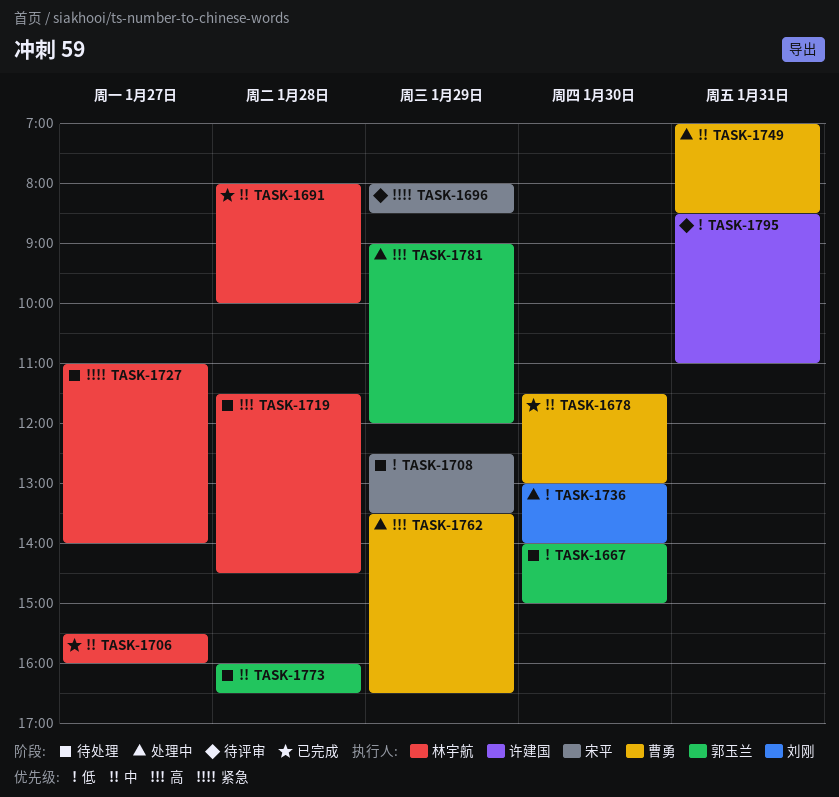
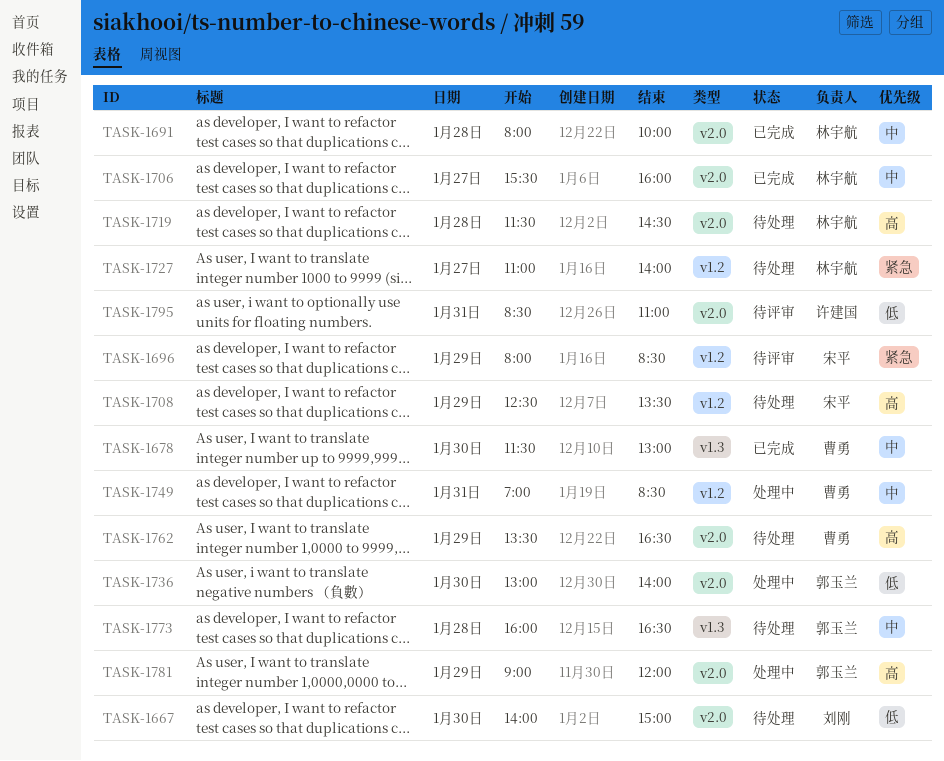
TASK-1667, owner: 郭玉兰 -> 刘刚
TASK-1708, priority: 低 -> 高
TASK-1736, owner: 刘刚 -> 郭玉兰
TASK-1762, status: 处理中 -> 待处理

